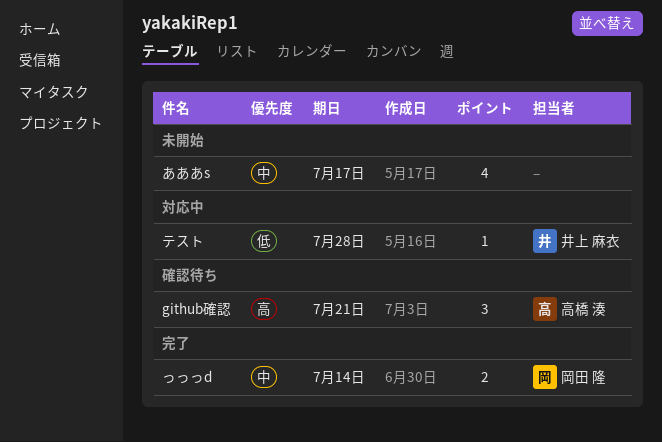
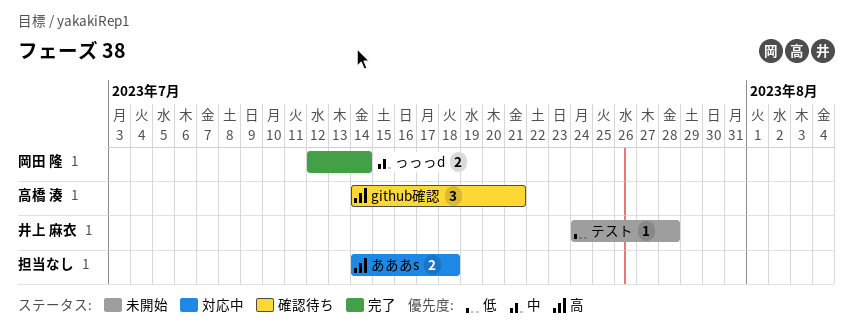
あああs, status: 未開始 -> 対応中
あああs, priority: 中 -> 高
あああs, estimate: 4 -> 2
あああs, due: Jul 17 -> Jul 18
テスト, status: 対応中 -> 未開始

